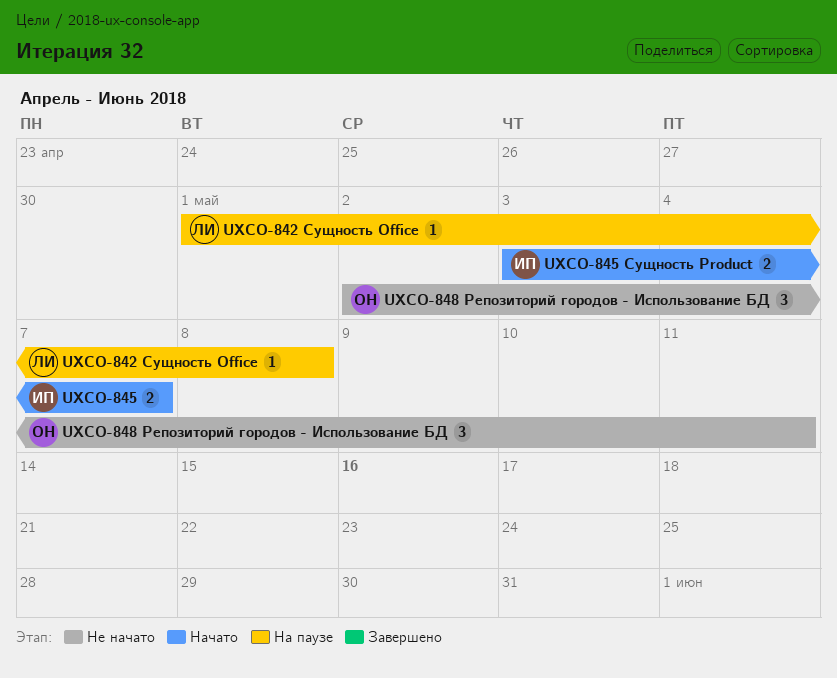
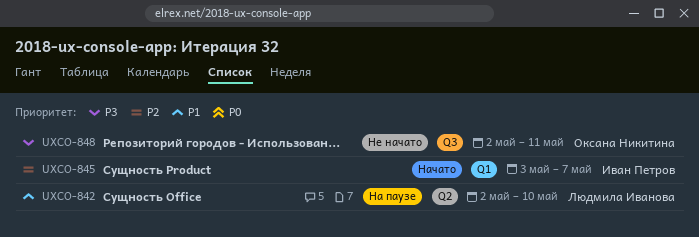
UXCO-842, start: May 1 -> May 2
UXCO-842, due: May 8 -> May 10

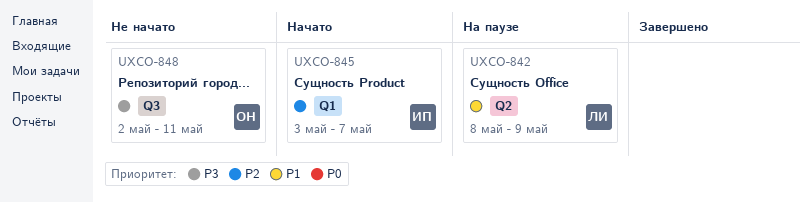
UXCO-842, start: May 2 -> May 8
UXCO-842, due: May 10 -> May 9

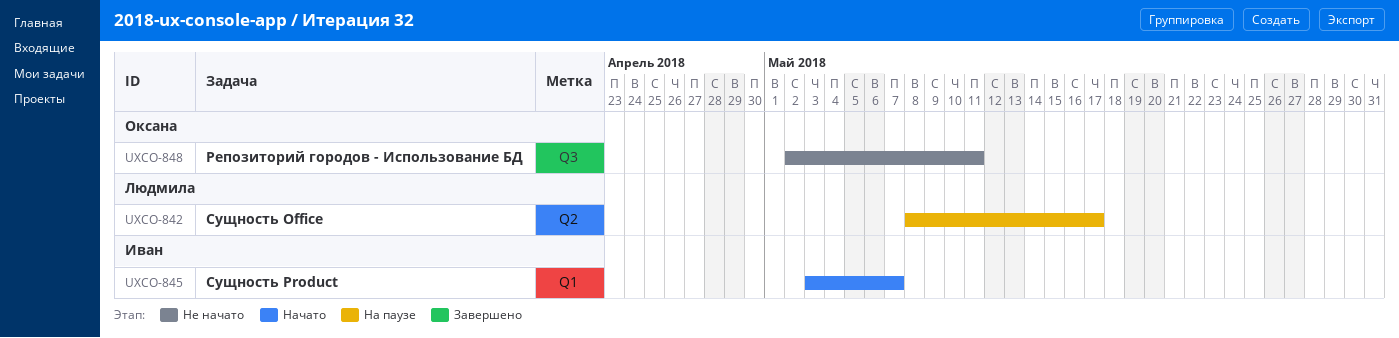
UXCO-842, due: May 9 -> May 17

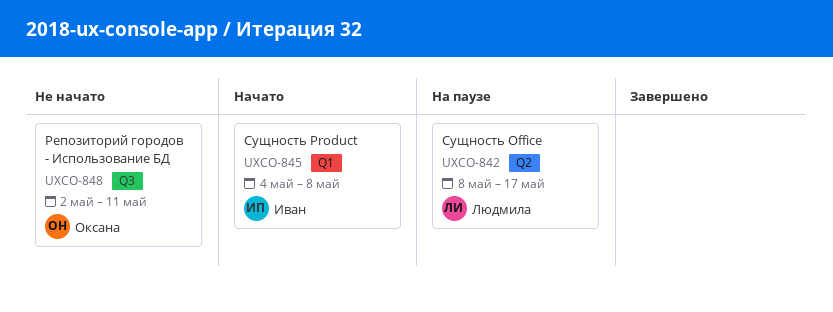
UXCO-845, start: May 3 -> May 4
UXCO-845, due: May 7 -> May 8

